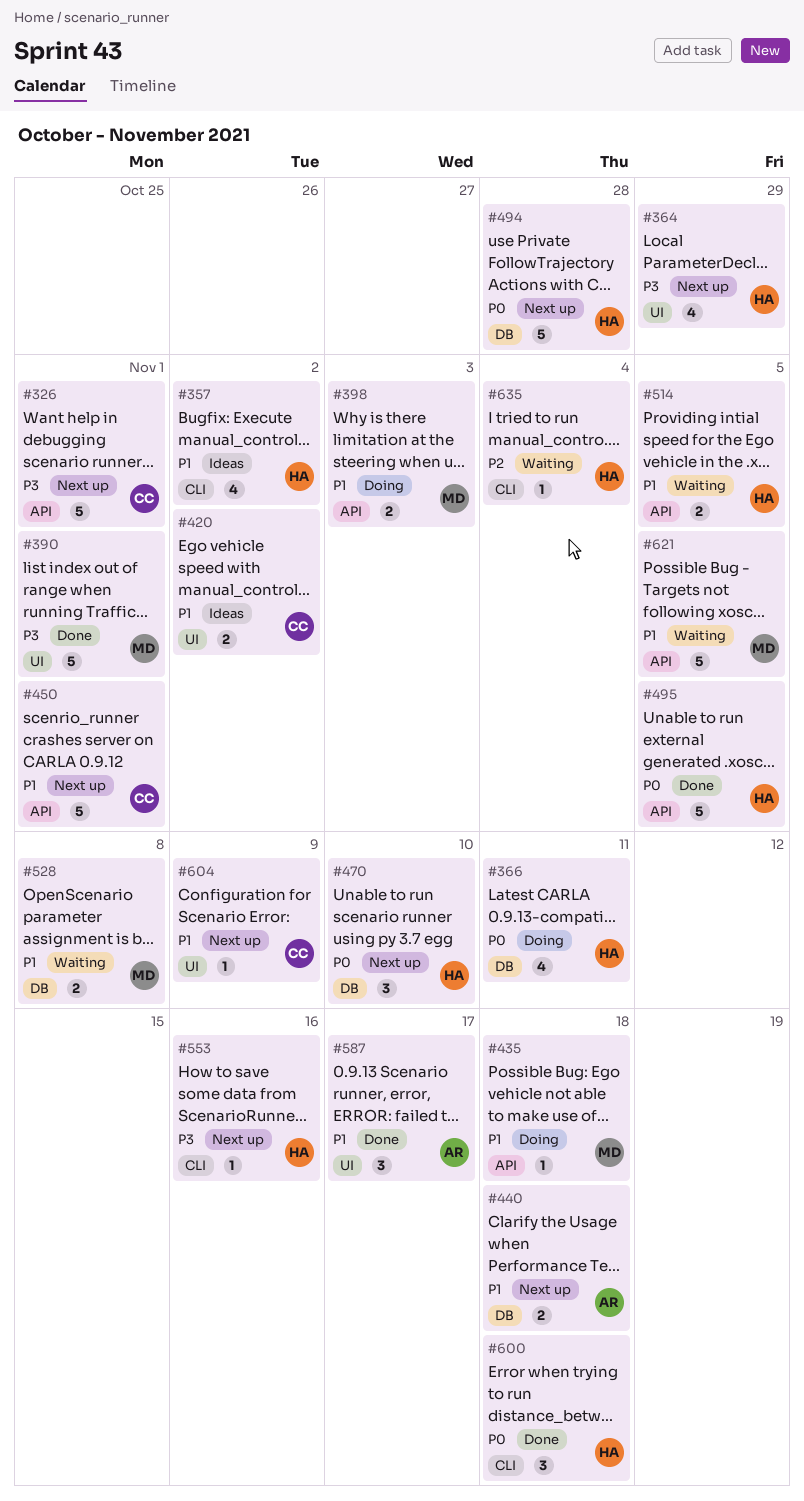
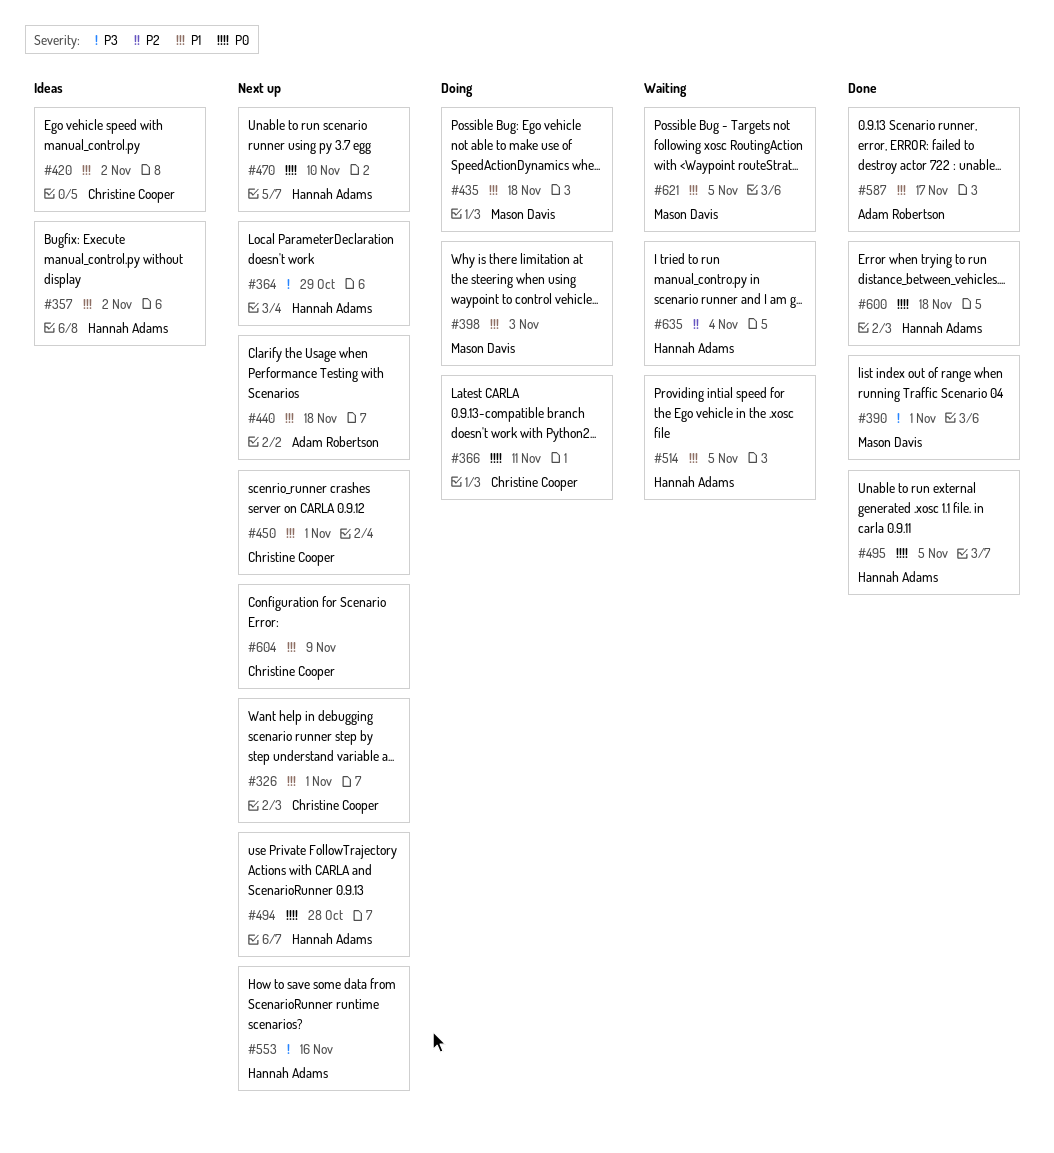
#326, priority: P3 -> P1
#366, owner: Hannah Adams -> Christine Cooper
#528: present -> none

